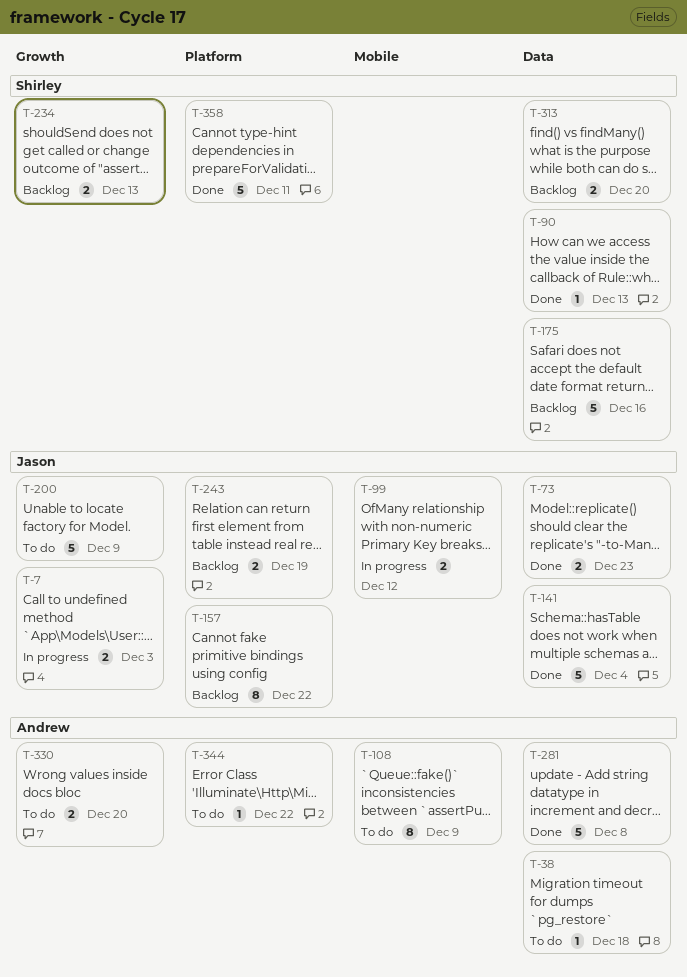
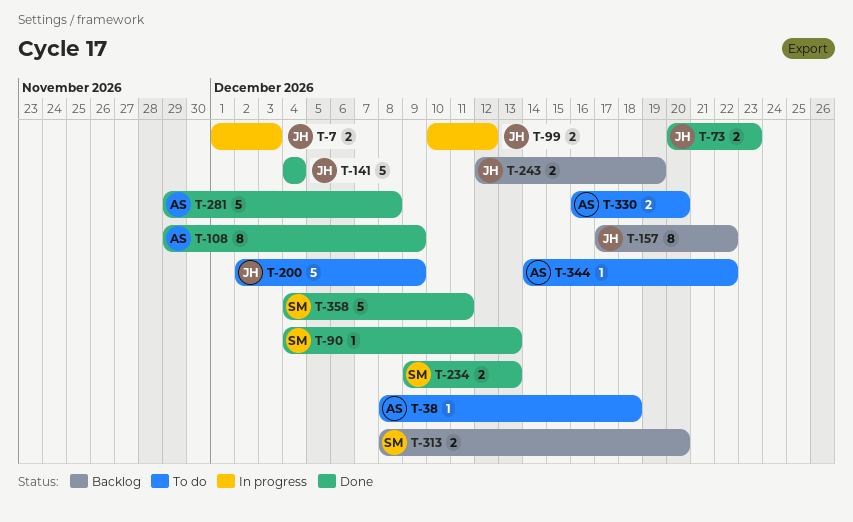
T-108, status: To do -> Done
T-175: present -> none
T-234, status: Backlog -> Done

